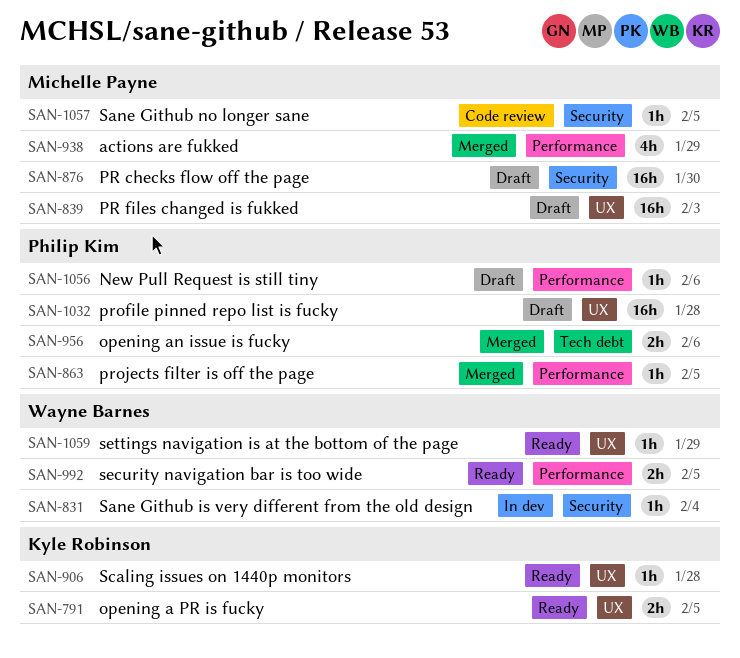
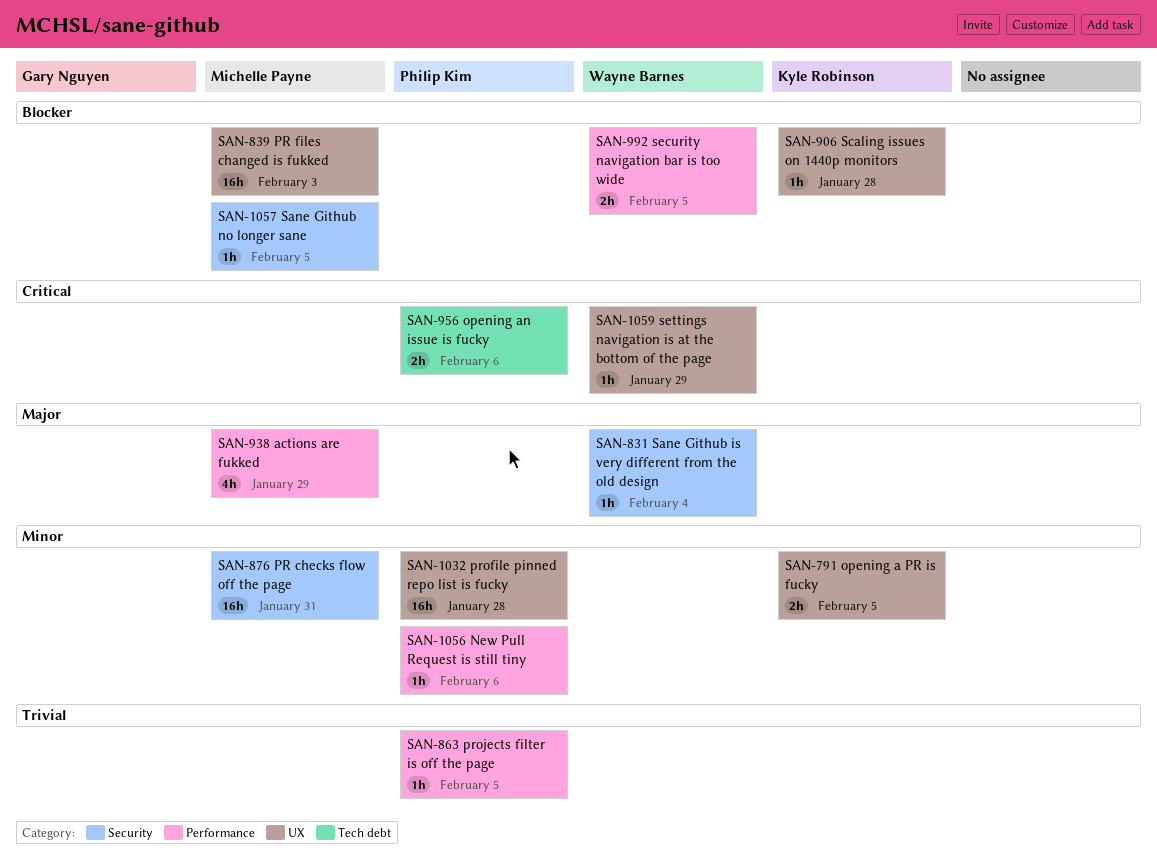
SAN-876, due: Jan 30 -> Jan 31

